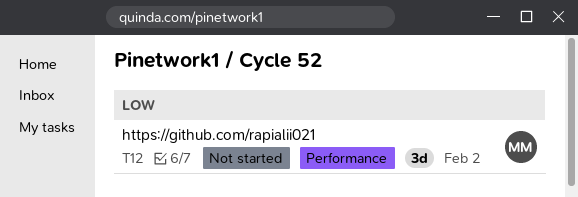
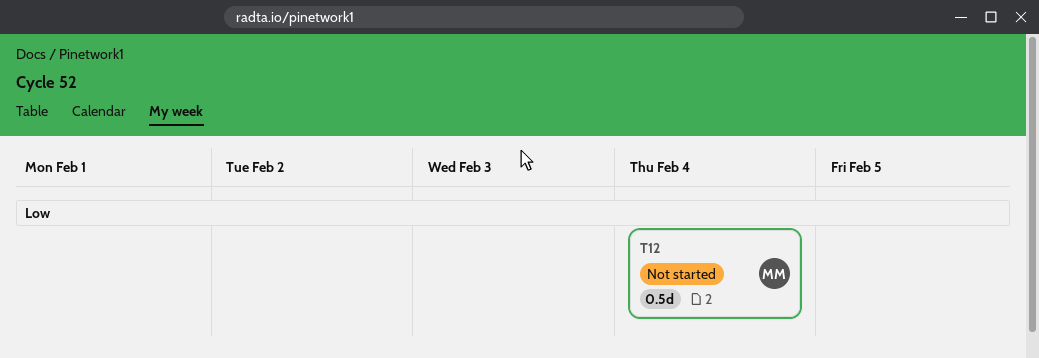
T12, estimate: 3d -> 0.5d
T12, due: Feb 2 -> Feb 4

